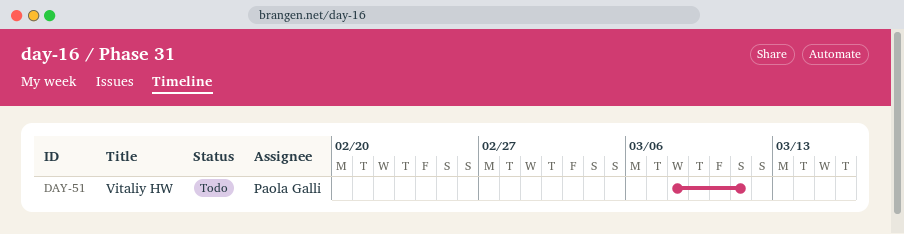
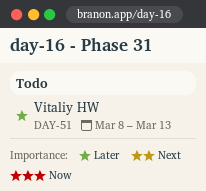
DAY-51, due: Mar 11 -> Mar 13

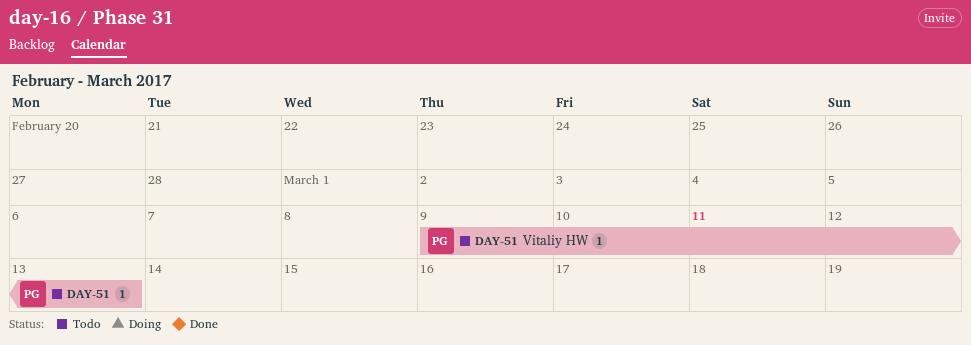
DAY-51, start: Mar 8 -> Mar 9

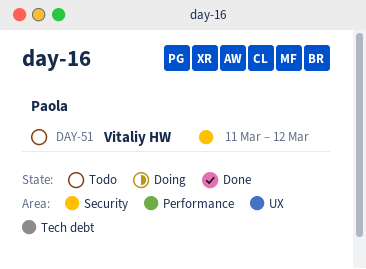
DAY-51, start: Mar 9 -> Mar 11
DAY-51, due: Mar 13 -> Mar 12

